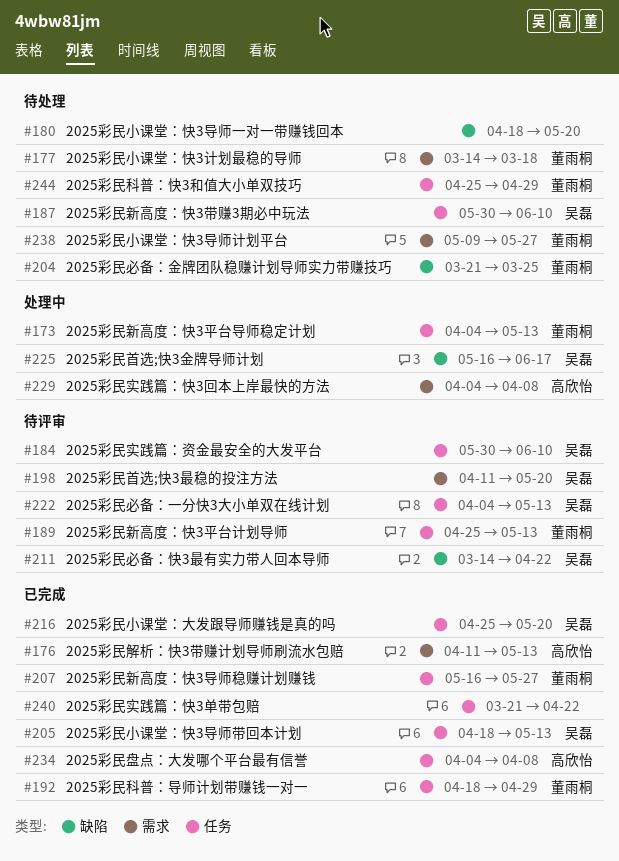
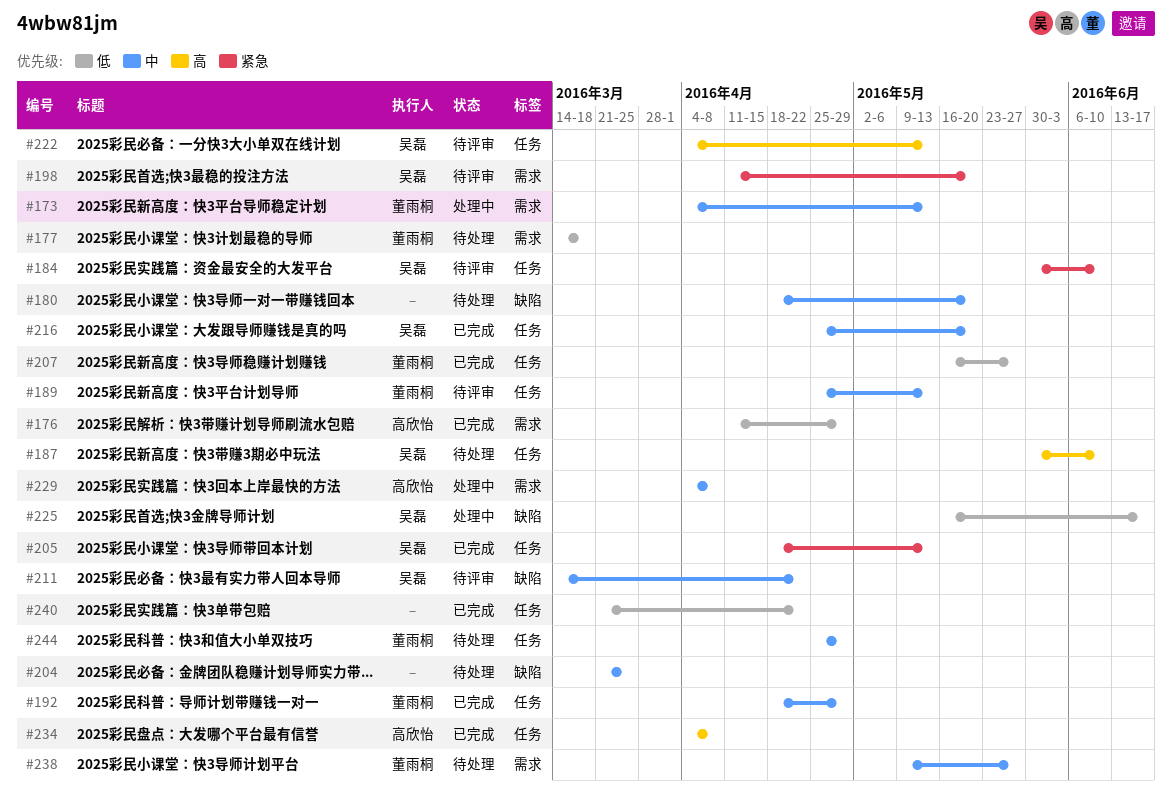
#173, label: 任务 -> 需求
#176, due: May 13 -> Apr 29
#204, owner: 董雨桐 -> none

